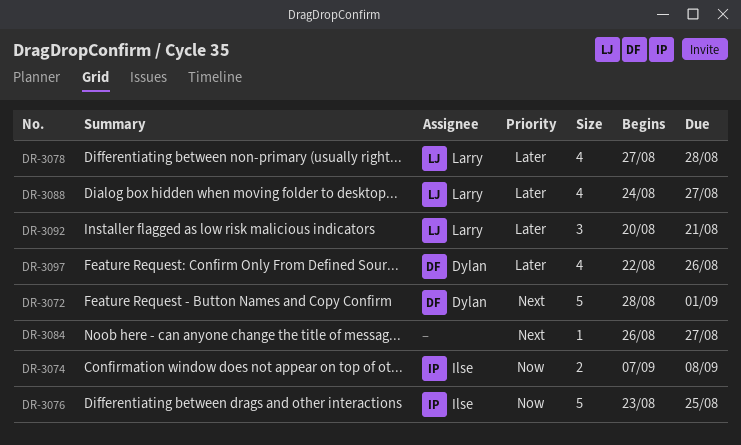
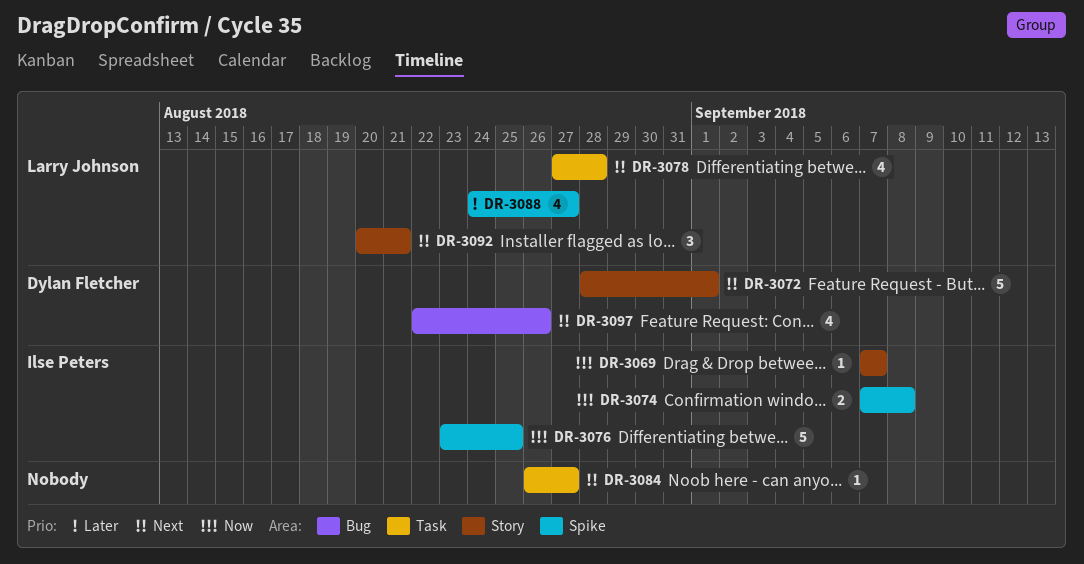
DR-3069: none -> present
DR-3078, priority: Later -> Next
DR-3092, priority: Later -> Next
DR-3097, priority: Later -> Next

